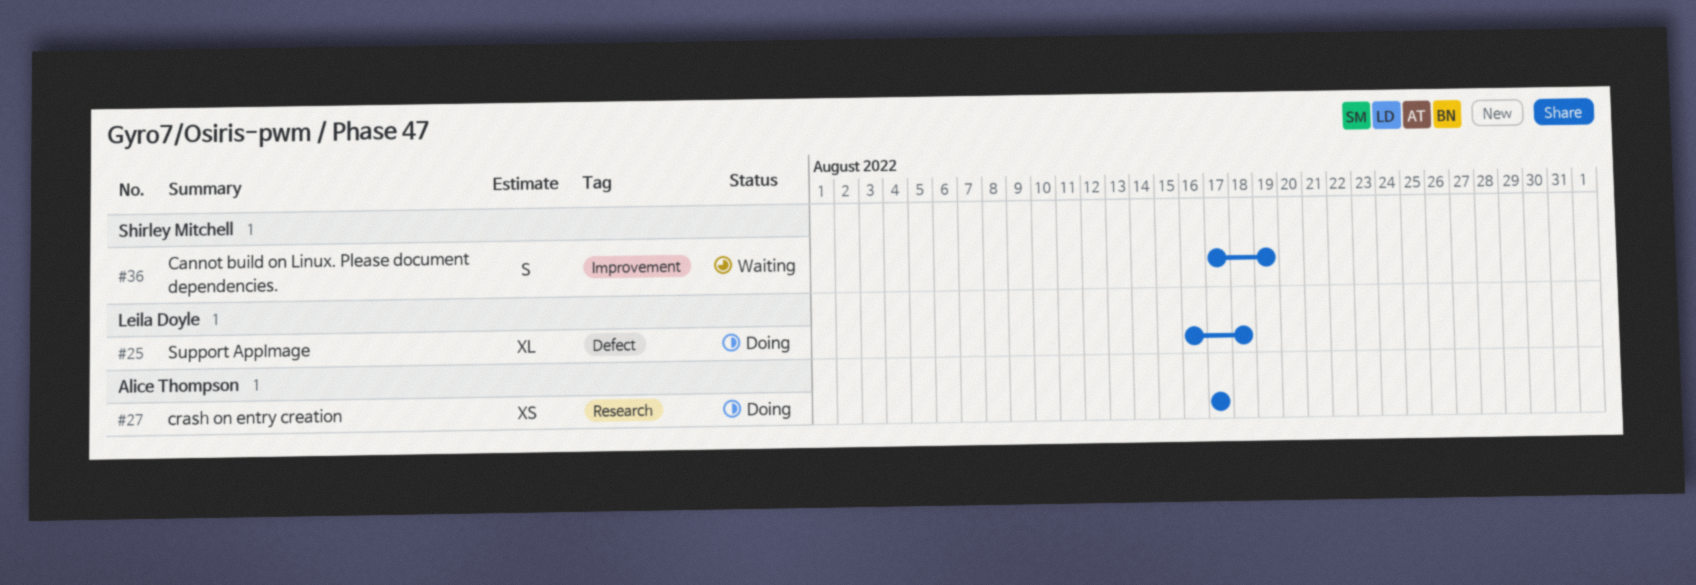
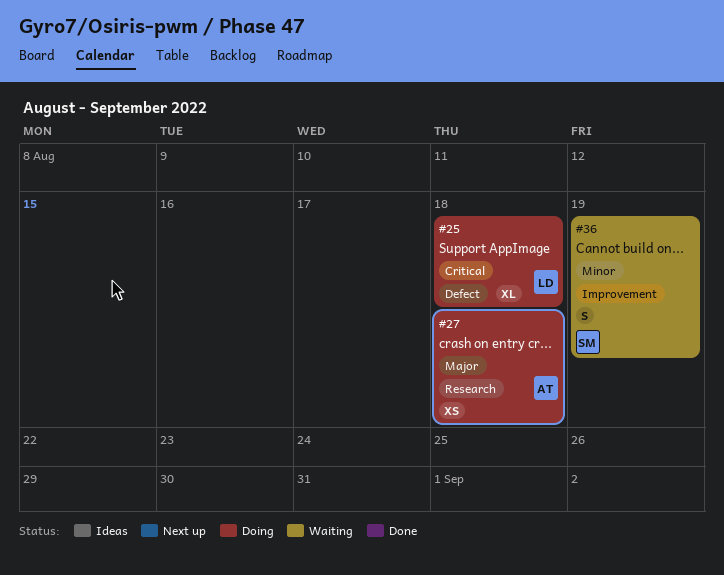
#27, due: Aug 17 -> Aug 18

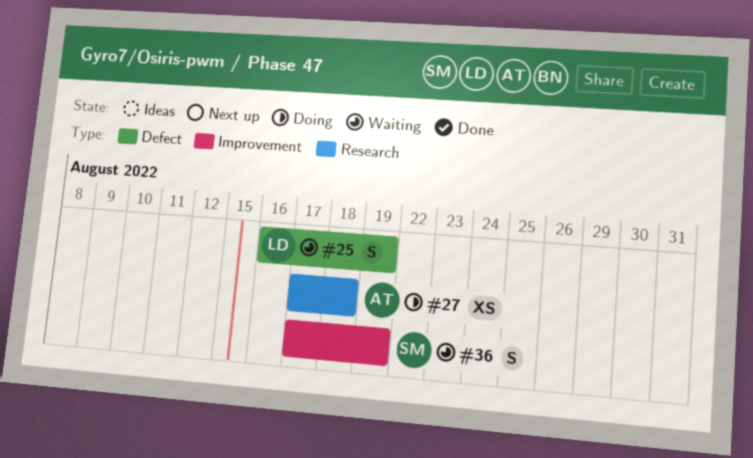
#25, status: Doing -> Waiting
#25, estimate: XL -> S
#25, due: Aug 18 -> Aug 19

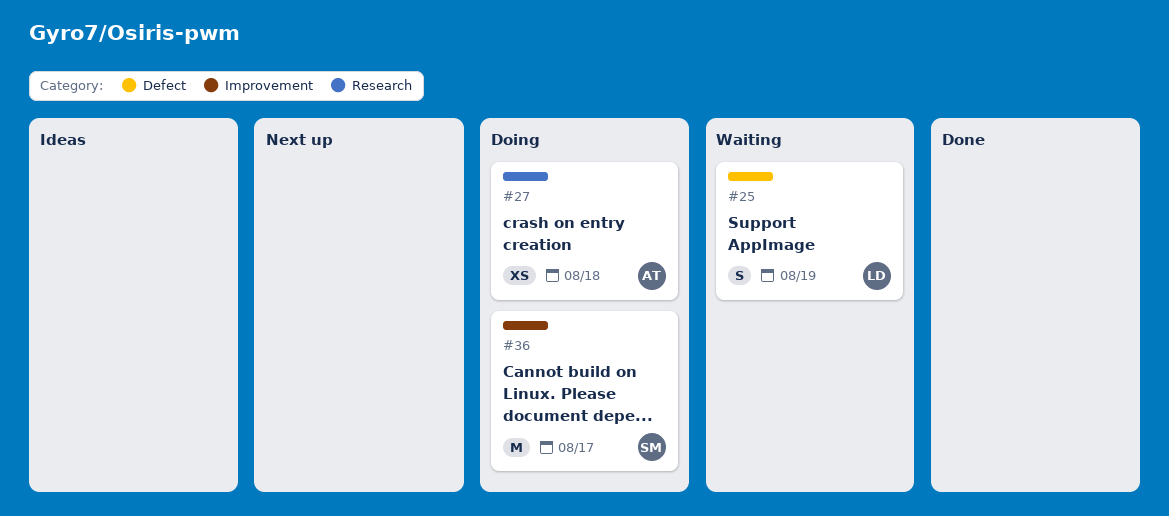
#36, status: Waiting -> Doing
#36, estimate: S -> M
#36, due: Aug 19 -> Aug 17

